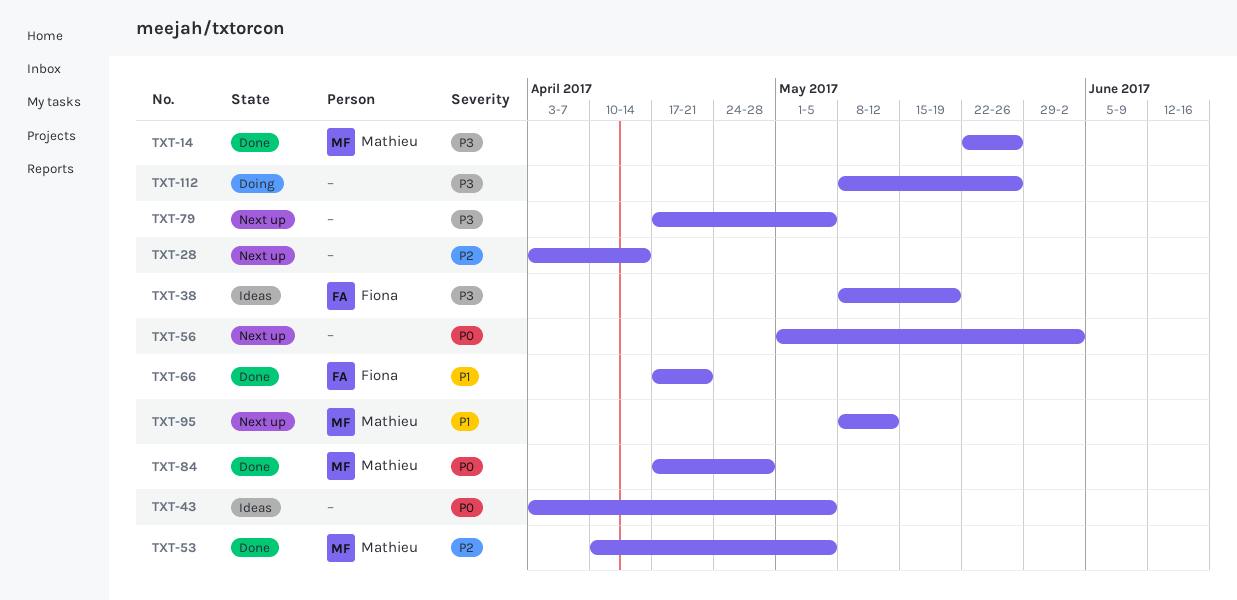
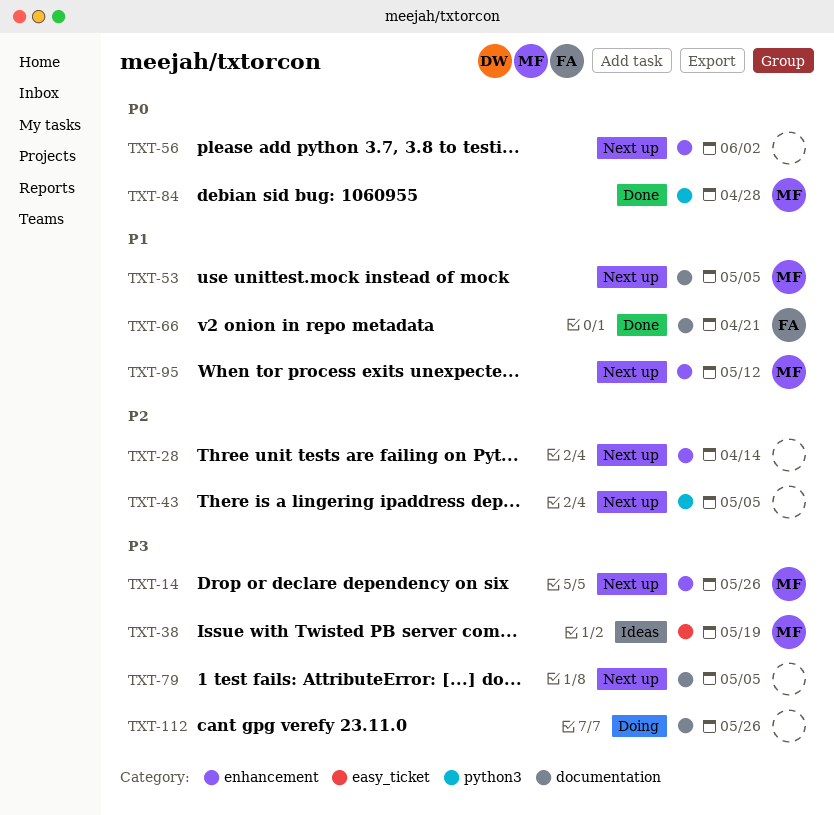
TXT-14, status: Done -> Next up
TXT-38, owner: Fiona -> Mathieu
TXT-43, status: Ideas -> Next up
TXT-43, priority: P0 -> P2
TXT-53, status: Done -> Next up
TXT-53, priority: P2 -> P1

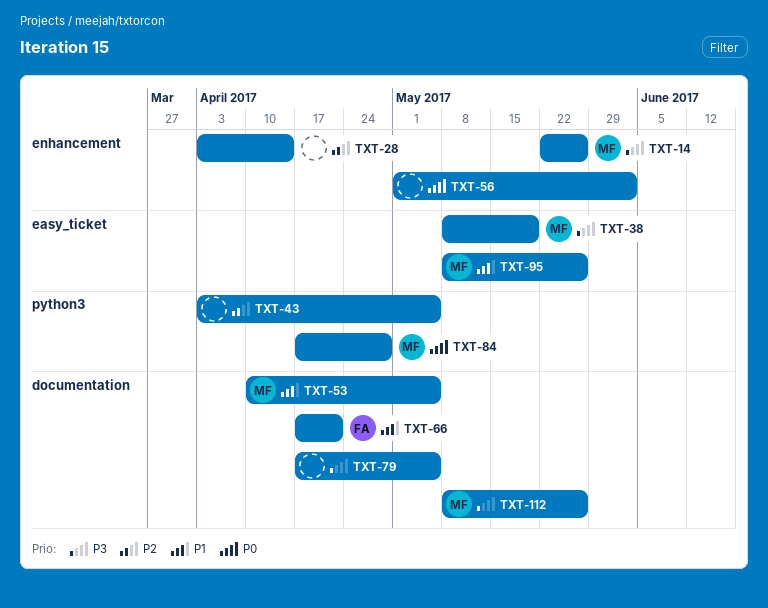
TXT-95, label: enhancement -> easy_ticket
TXT-95, due: May 12 -> May 26
TXT-112, owner: none -> MF

